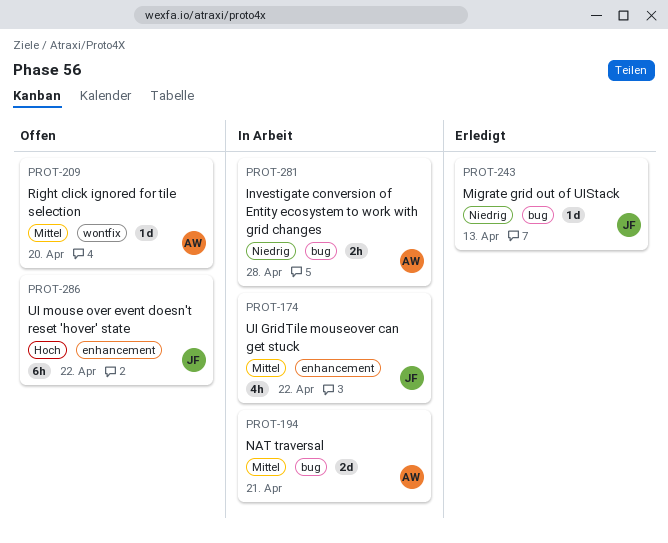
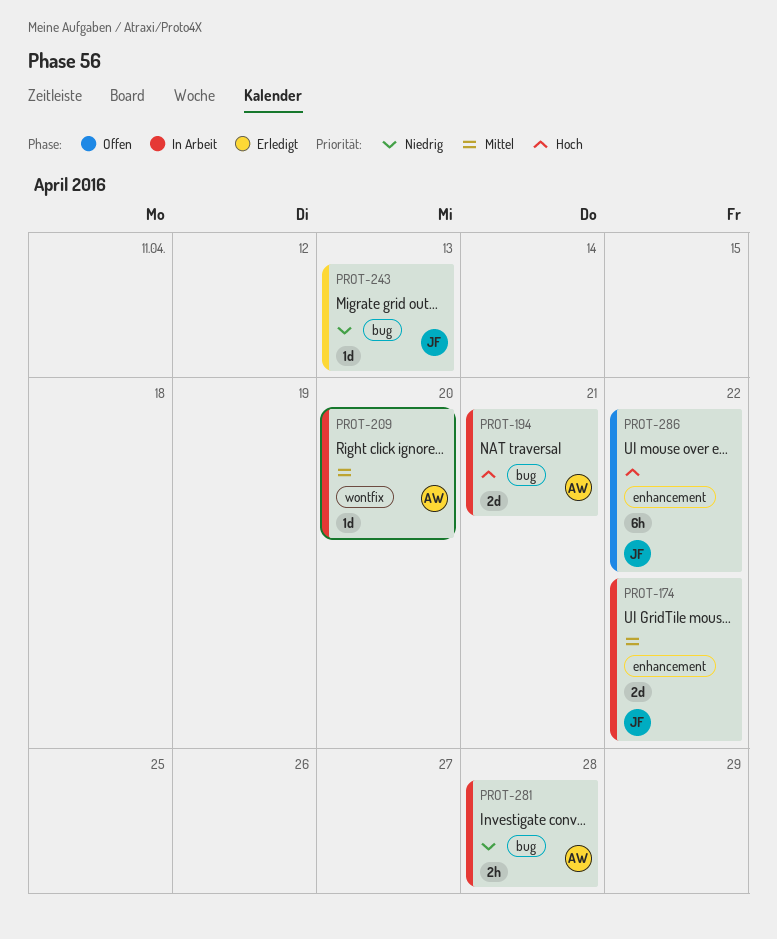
PROT-174, estimate: 4h -> 2d
PROT-194, priority: Mittel -> Hoch
PROT-209, status: Offen -> In Arbeit

